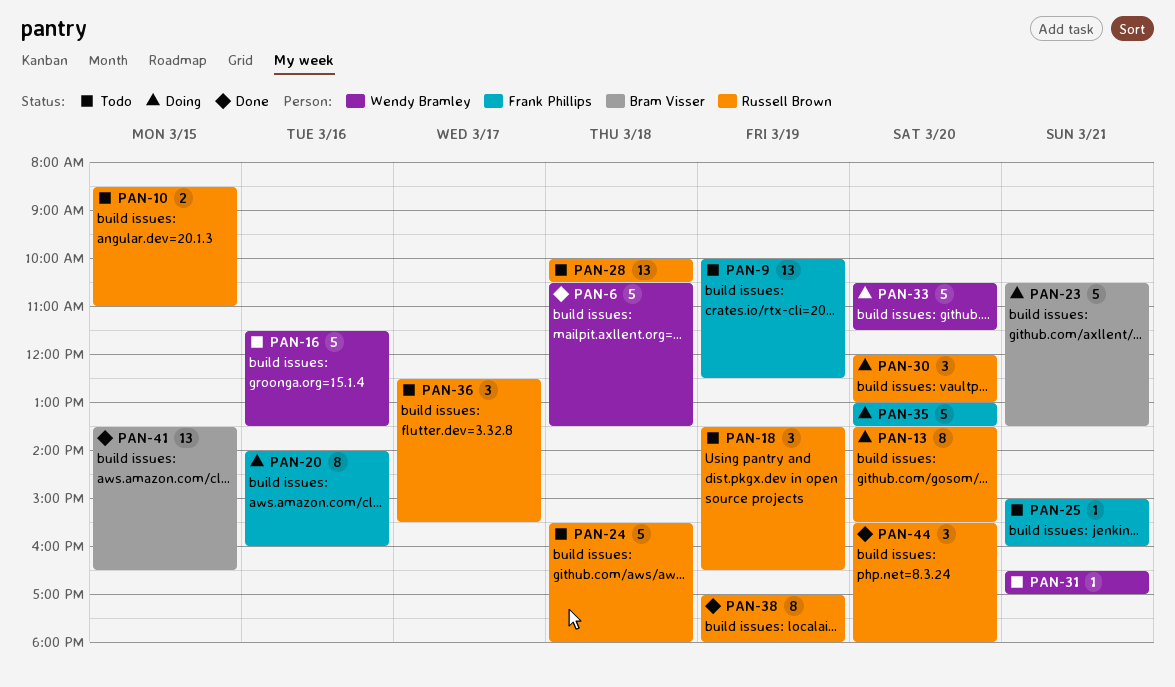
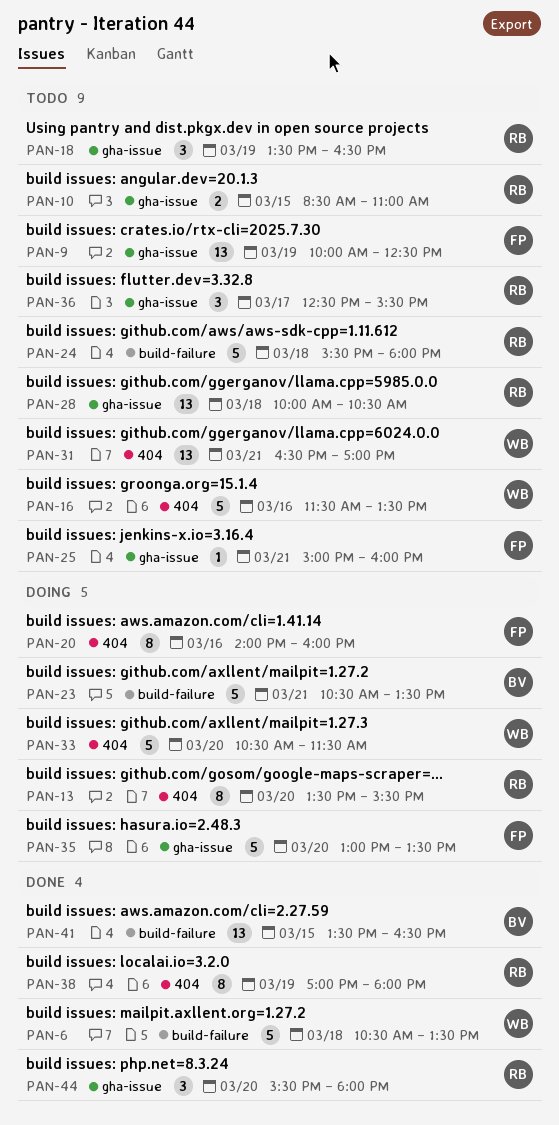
PAN-30: present -> none
PAN-31, estimate: 1 -> 13

